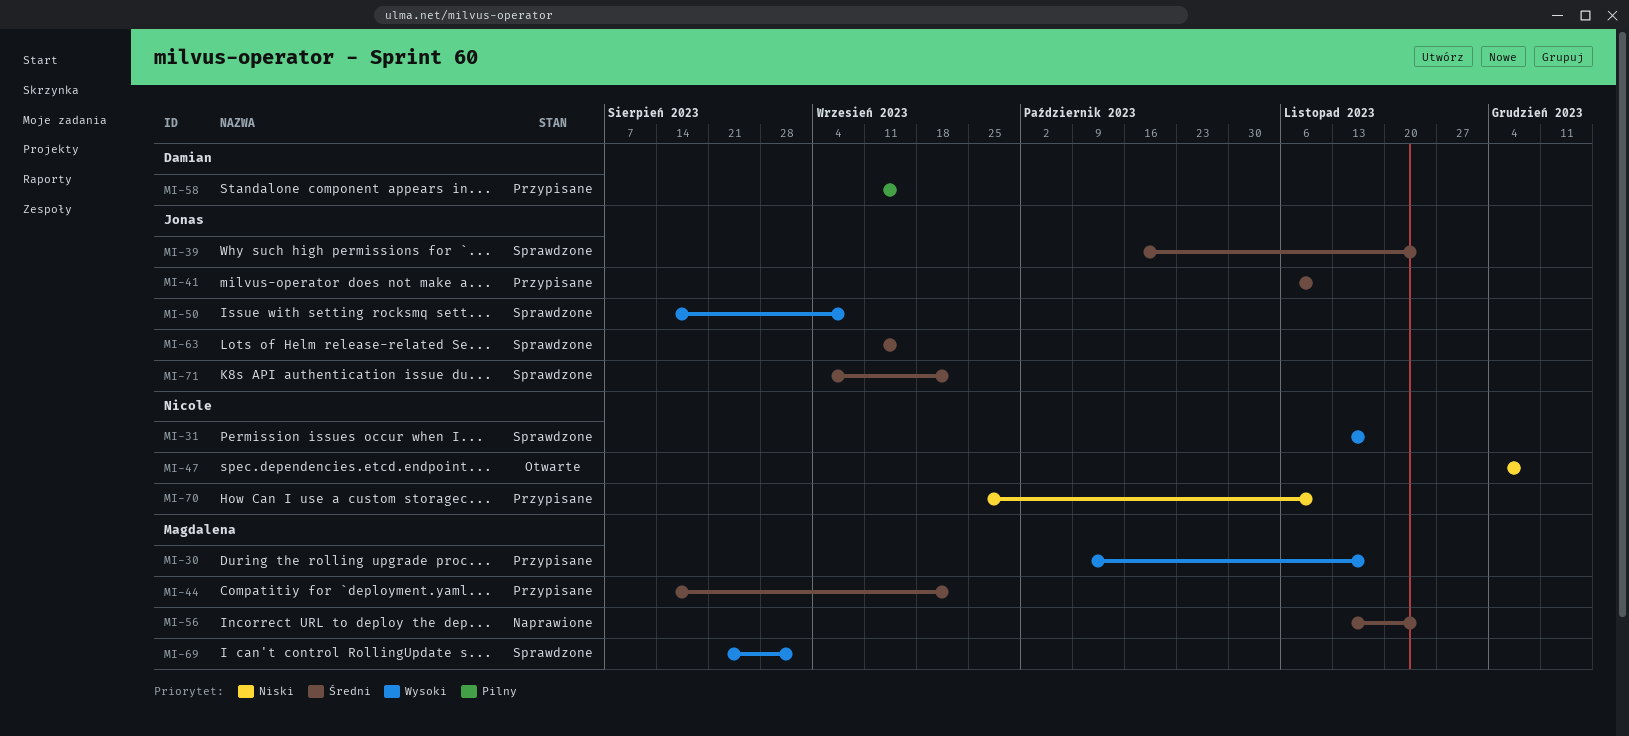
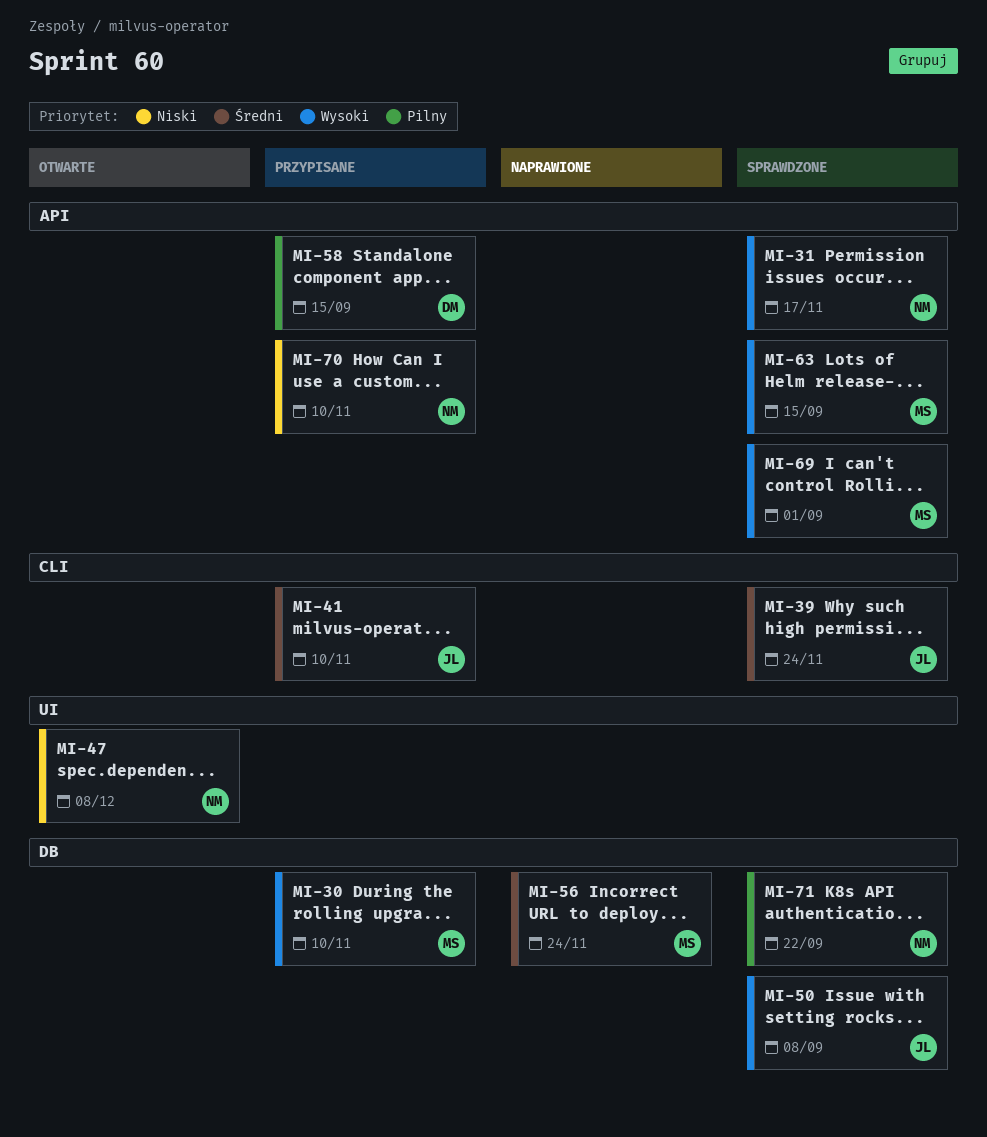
MI-30, due: Nov 17 -> Nov 10
MI-44: present -> none
MI-63, owner: Jonas -> Magdalena
MI-63, priority: Średni -> Wysoki
MI-71, owner: Jonas -> Nicole
MI-71, priority: Średni -> Pilny

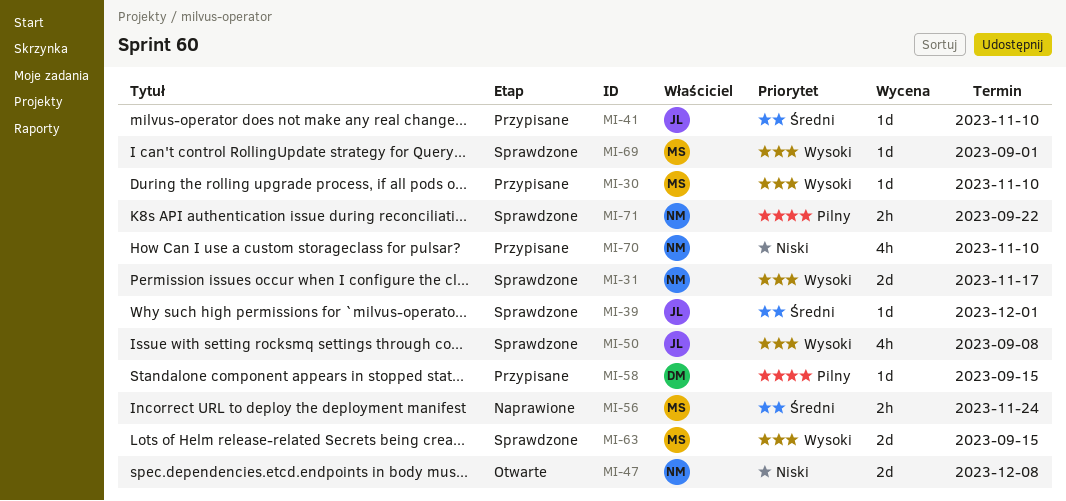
MI-39, due: Nov 24 -> Dec 1

